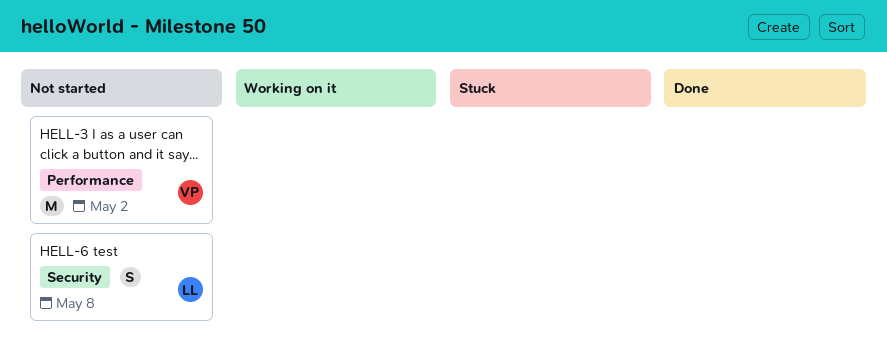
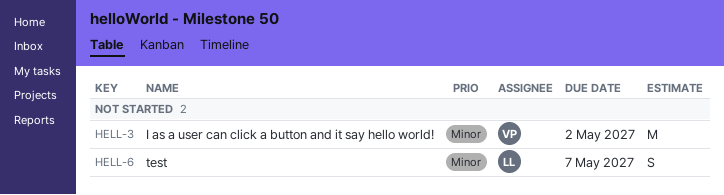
HELL-6, due: May 8 -> May 7

